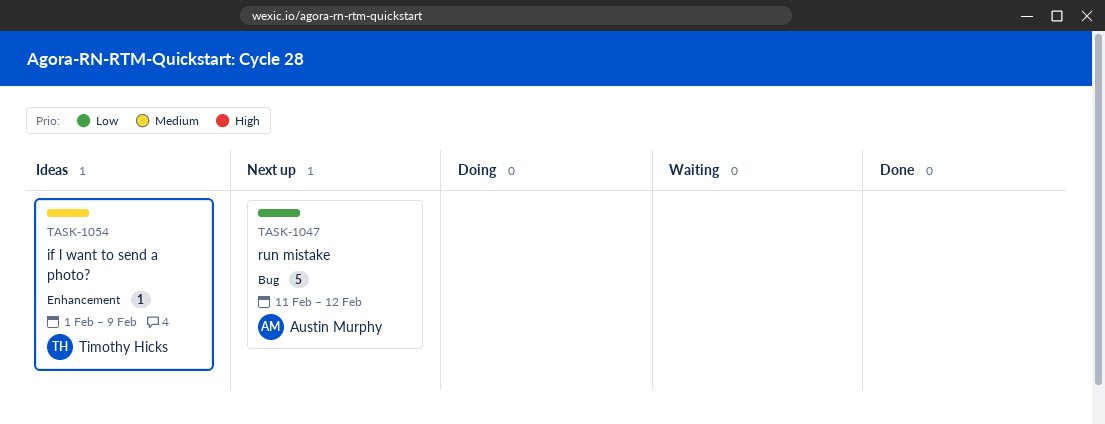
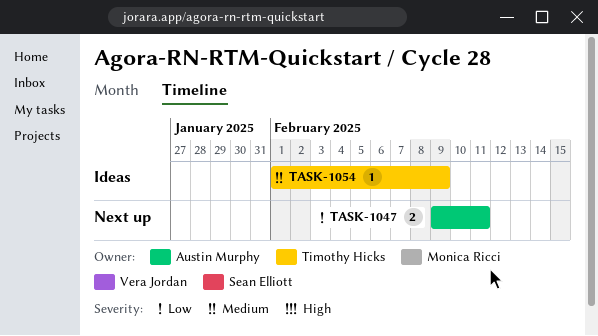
TASK-1047, estimate: 5 -> 2
TASK-1047, start: Feb 11 -> Feb 9
TASK-1047, due: Feb 12 -> Feb 11

